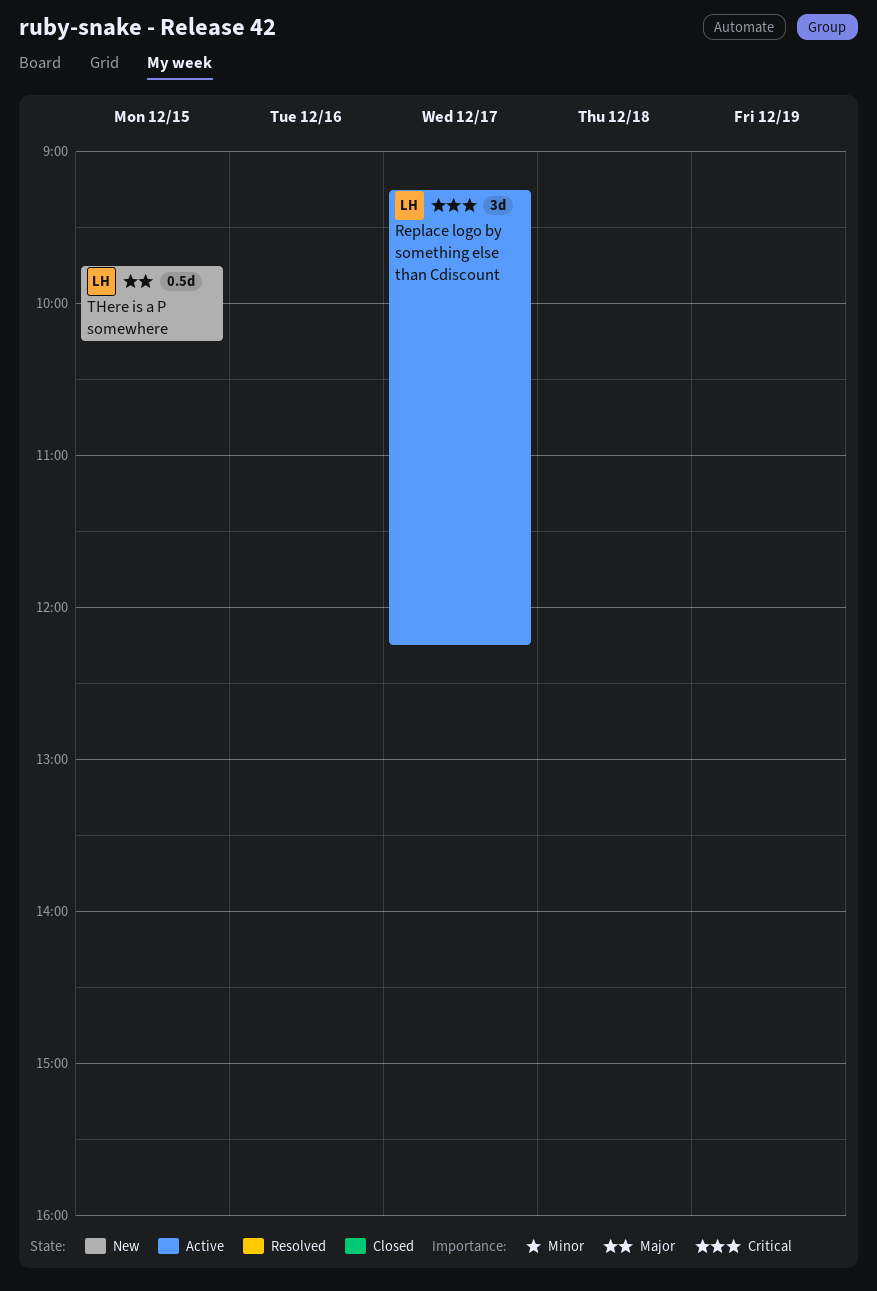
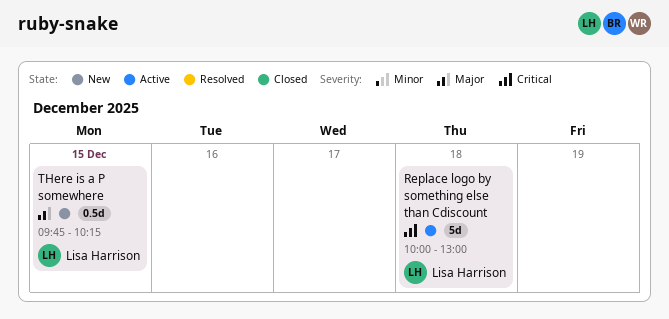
Replace logo by something else than Cdiscount, estimate: 3d -> 5d
Replace logo by something else than Cdiscount, day: Dec 17 -> Dec 18
Replace logo by something else than Cdiscount, begins: 09:15 -> 10:00
Replace logo by something else than Cdiscount, ends: 12:15 -> 13:00

